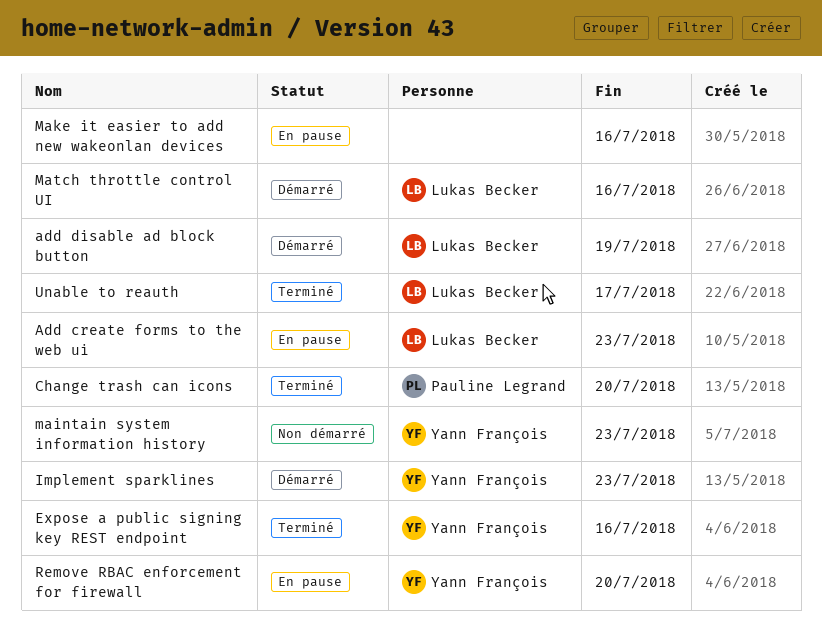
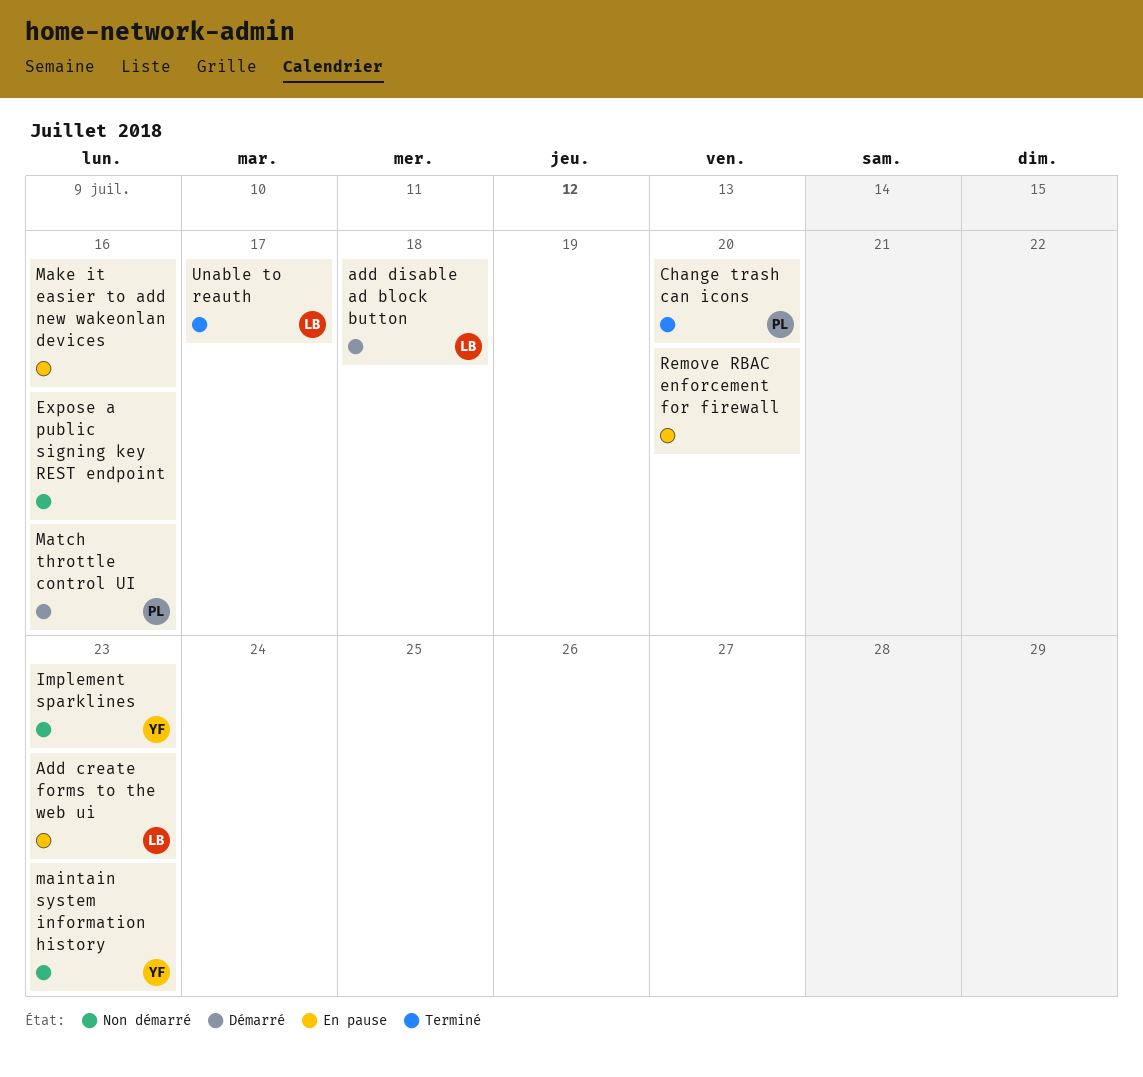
add disable ad block button, due: Jul 19 -> Jul 18
Expose a public signing key REST endpoint, status: Terminé -> Non démarré
Expose a public signing key REST endpoint, owner: Yann François -> none
Implement sparklines, status: Démarré -> Non démarré
Match throttle control UI, owner: Lukas Becker -> Pauline Legrand
Remove RBAC enforcement for firewall, owner: Yann François -> none

